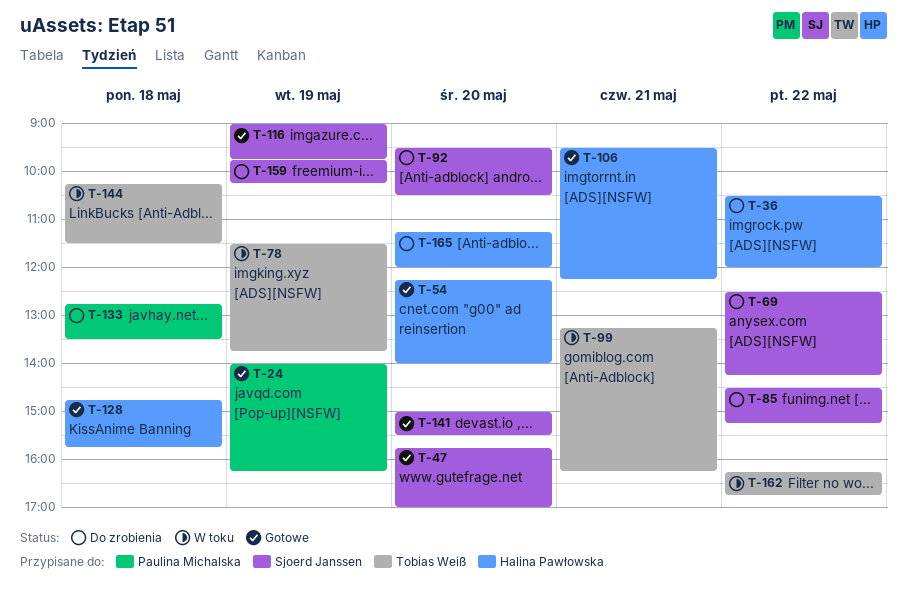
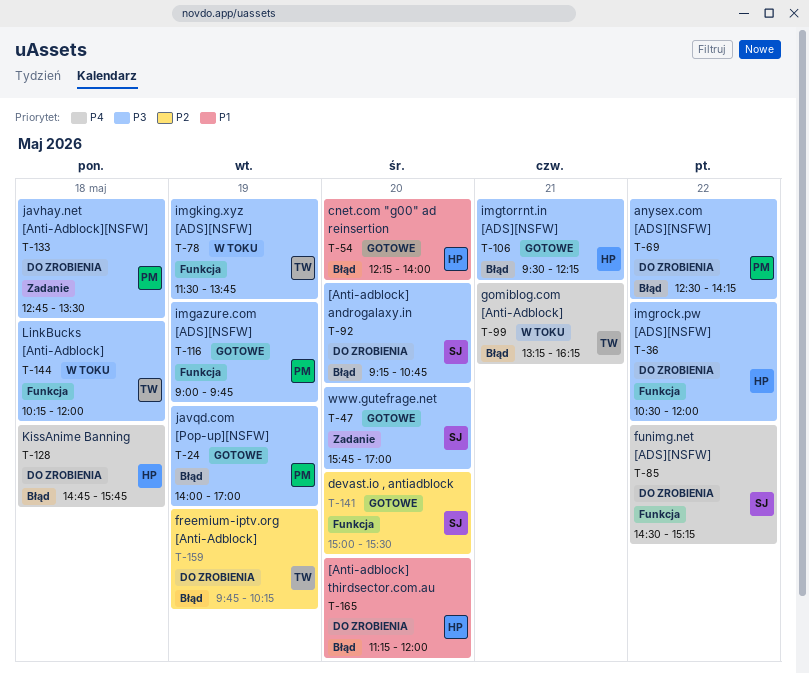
T-24, ends: 16:15 -> 17:00
T-69, owner: Sjoerd Janssen -> Paulina Michalska
T-92, begins: 09:30 -> 09:15
T-92, ends: 10:30 -> 10:45
T-116, owner: Sjoerd Janssen -> Paulina Michalska
T-128, status: Gotowe -> Do zrobienia
T-144, ends: 11:30 -> 12:00
T-159, owner: Sjoerd Janssen -> Tobias Weiß
T-162: present -> none

